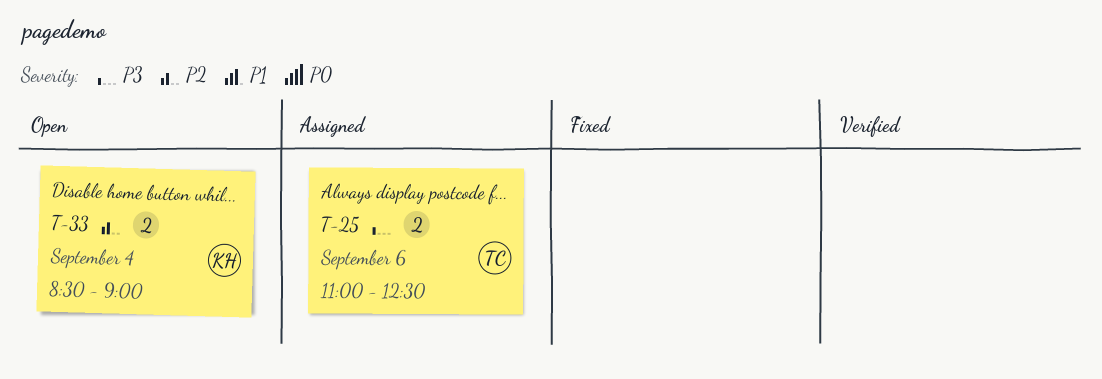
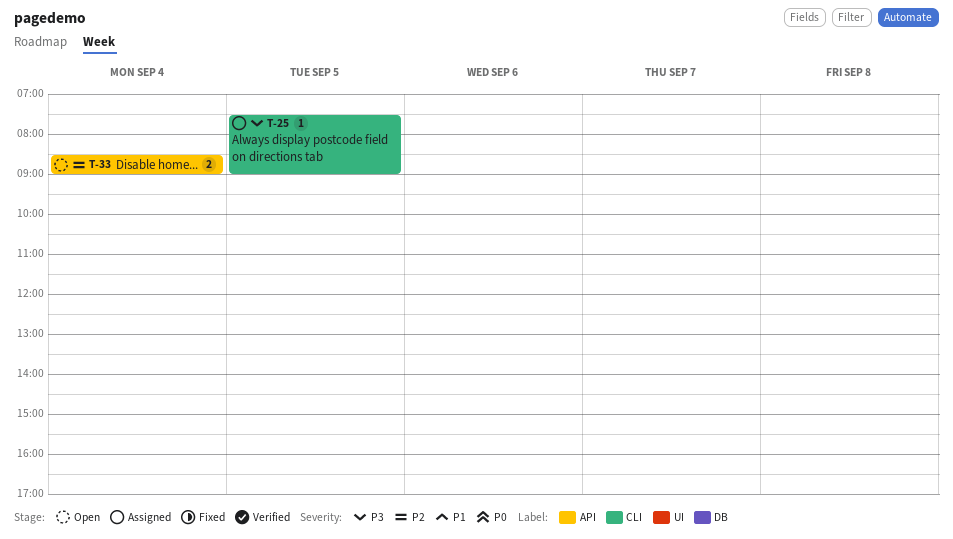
T-25, estimate: 2 -> 1
T-25, day: Sep 6 -> Sep 5
T-25, begins: 11:00 -> 07:30
T-25, ends: 12:30 -> 09:00

